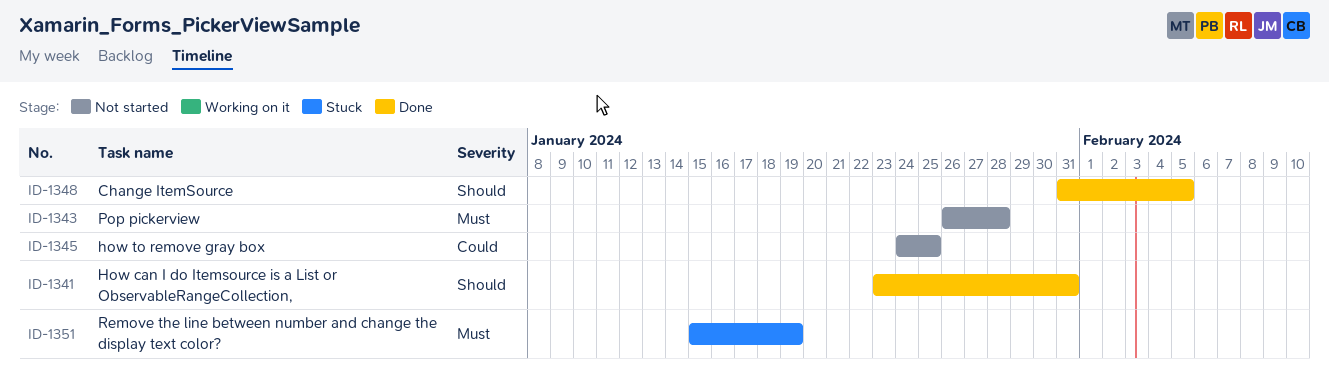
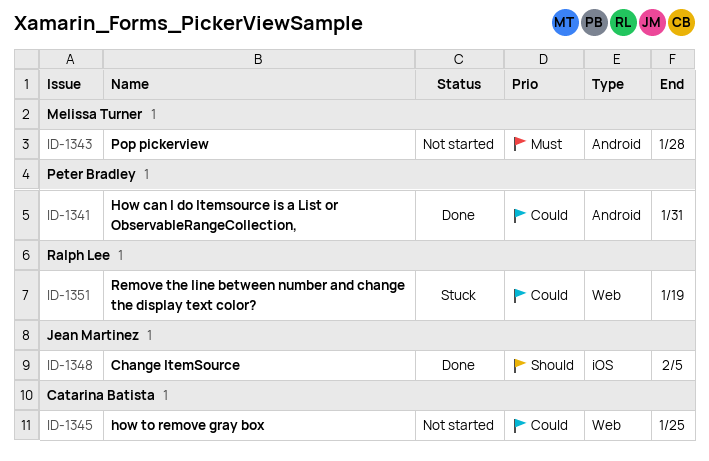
ID-1341, priority: Should -> Could
ID-1351, priority: Must -> Could

